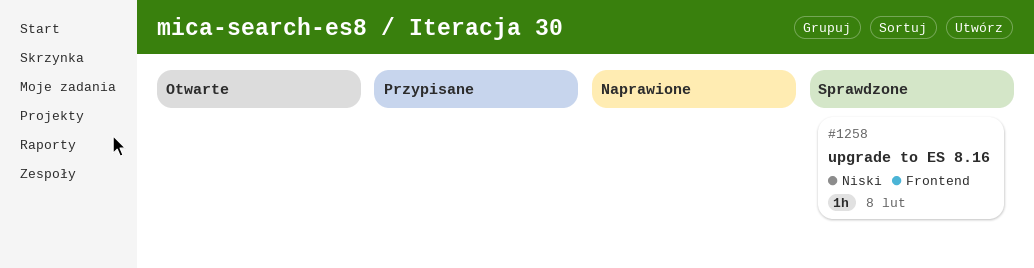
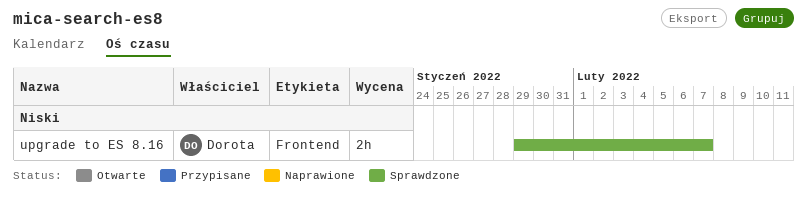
upgrade to ES 8.16, estimate: 1h -> 2h
upgrade to ES 8.16, due: Feb 8 -> Feb 7

